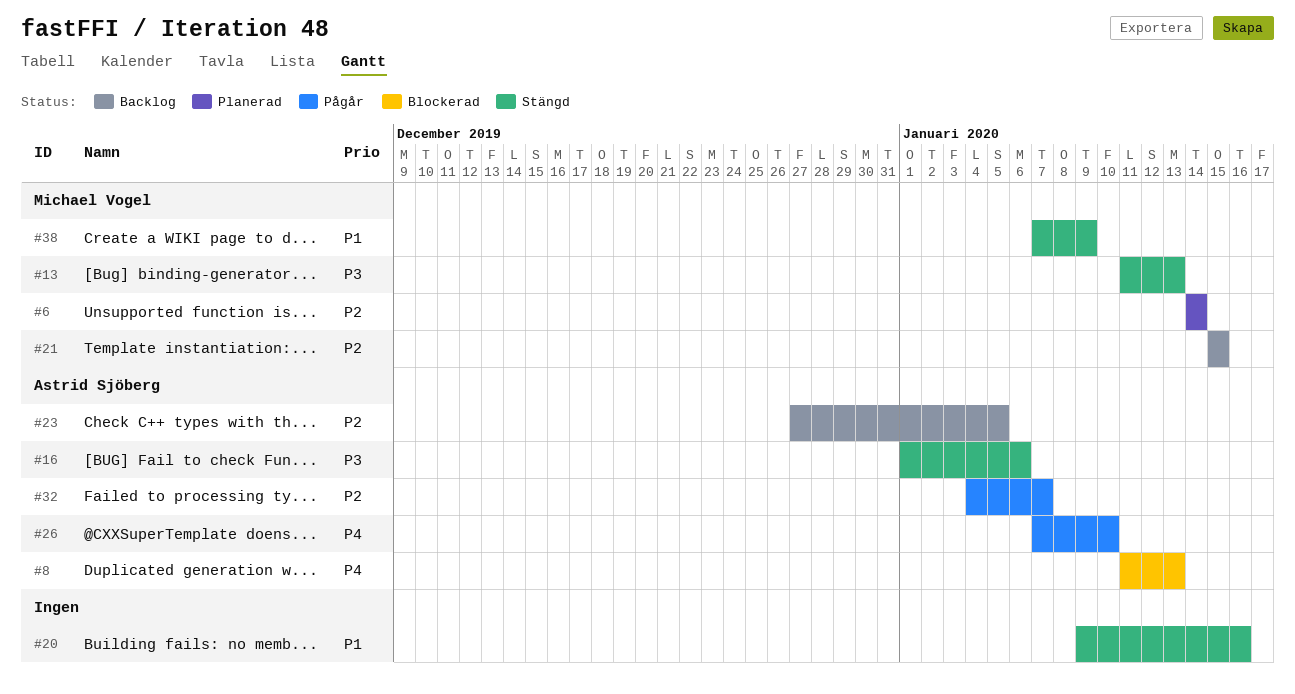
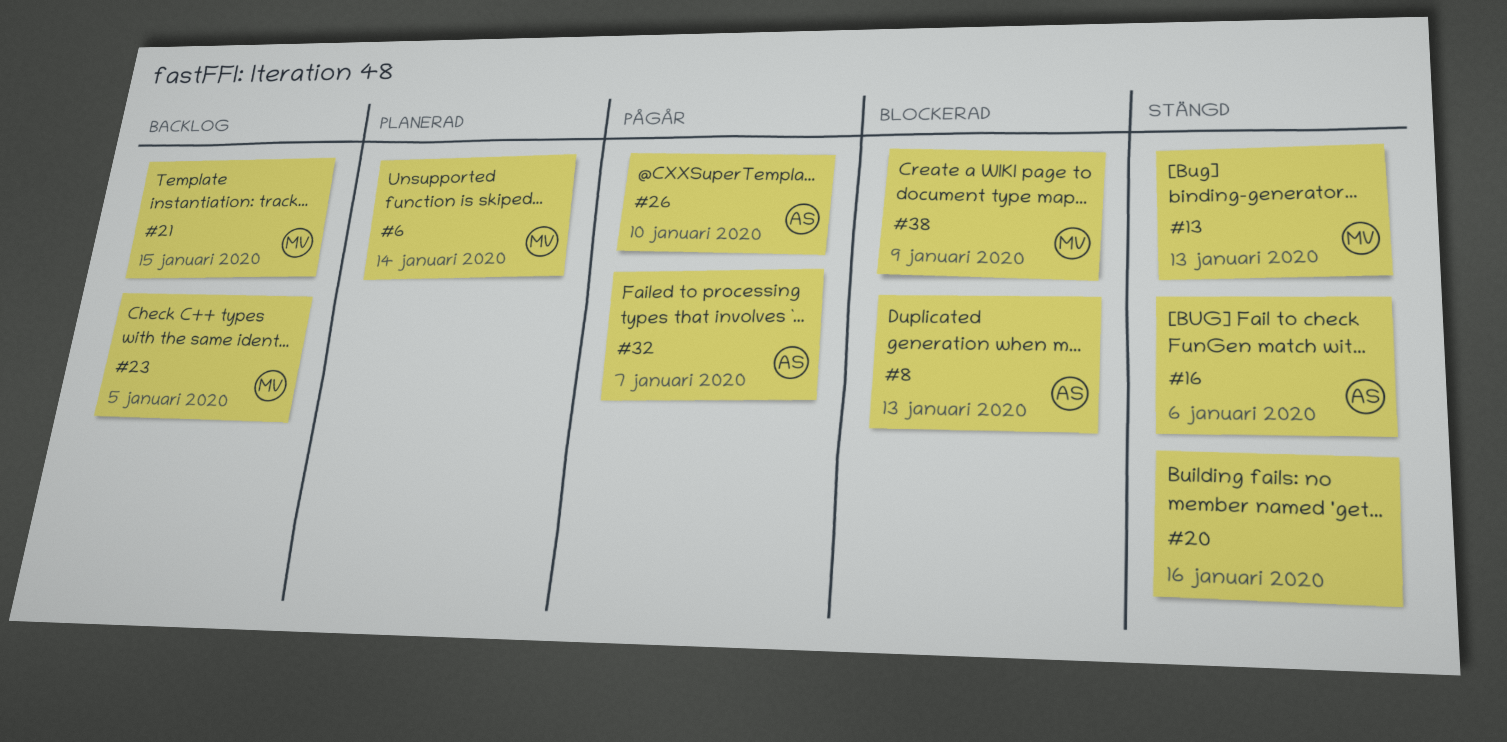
#23, owner: Astrid Sjöberg -> Michael Vogel
#38, status: Stängd -> Blockerad

